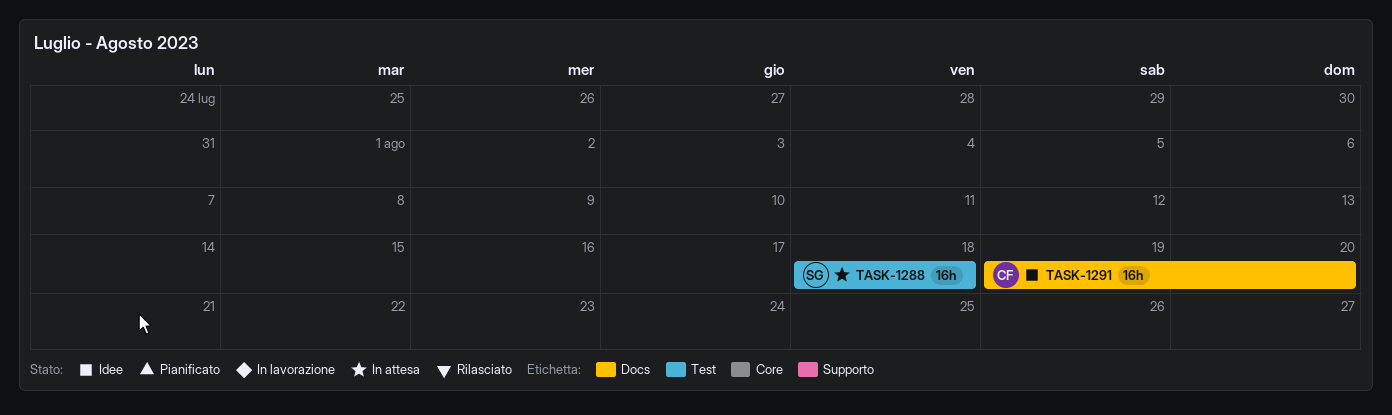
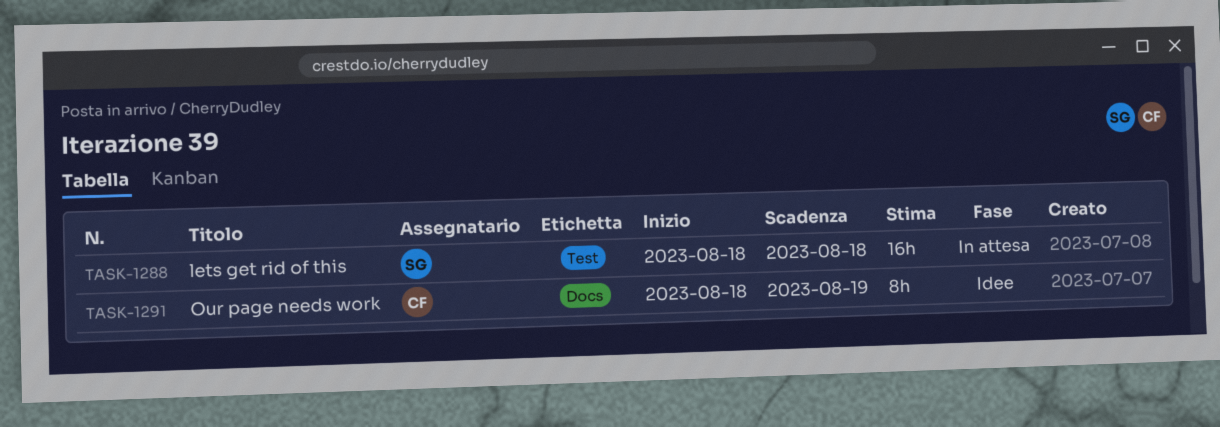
TASK-1291, estimate: 16h -> 8h
TASK-1291, start: Aug 19 -> Aug 18
TASK-1291, due: Aug 20 -> Aug 19

